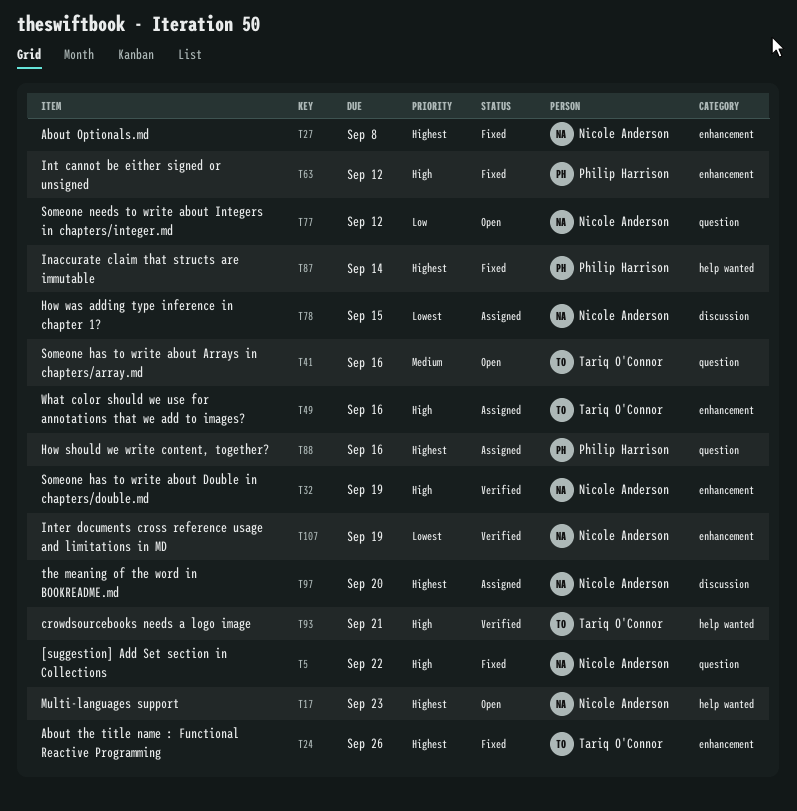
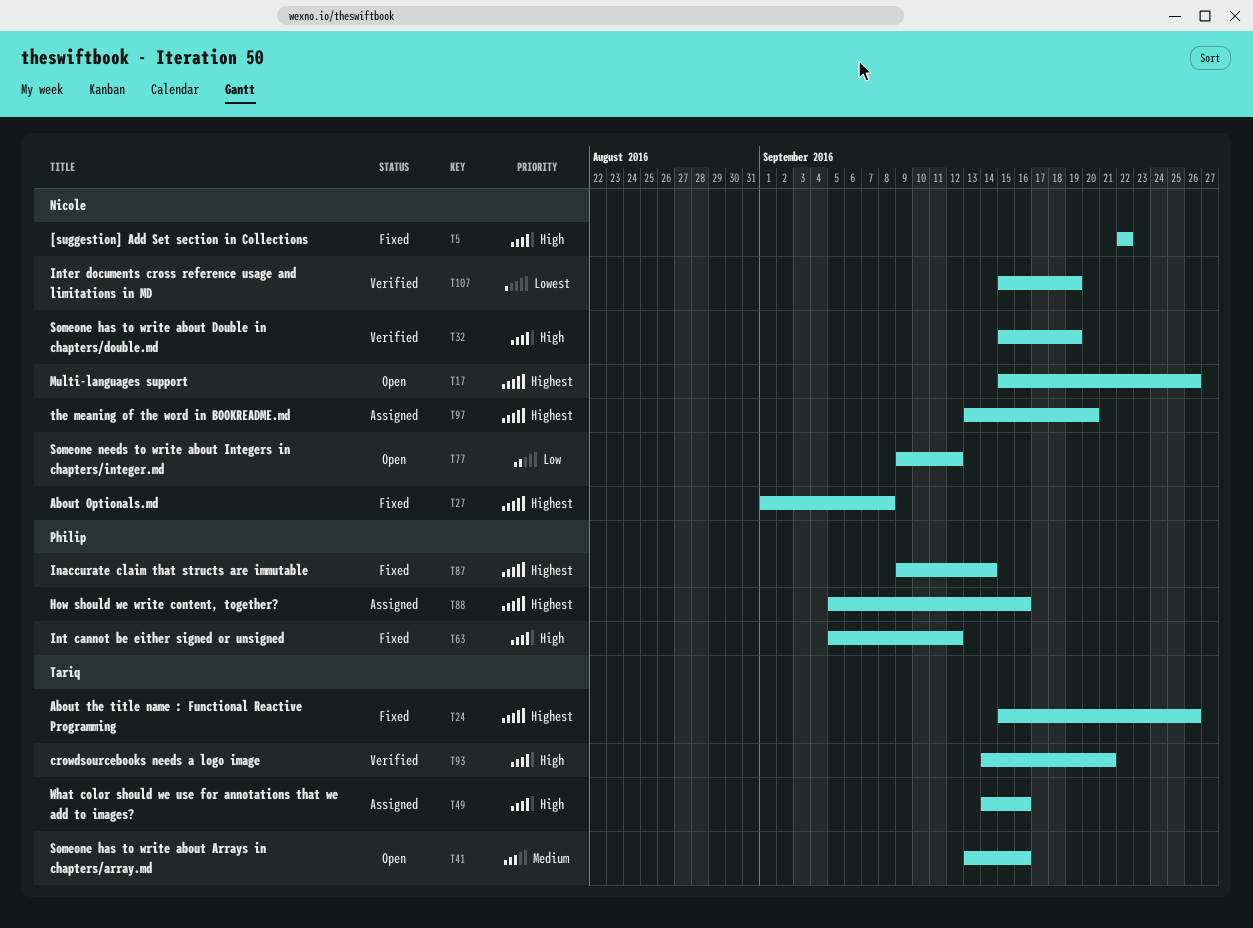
T17, due: Sep 23 -> Sep 26
T78: present -> none

